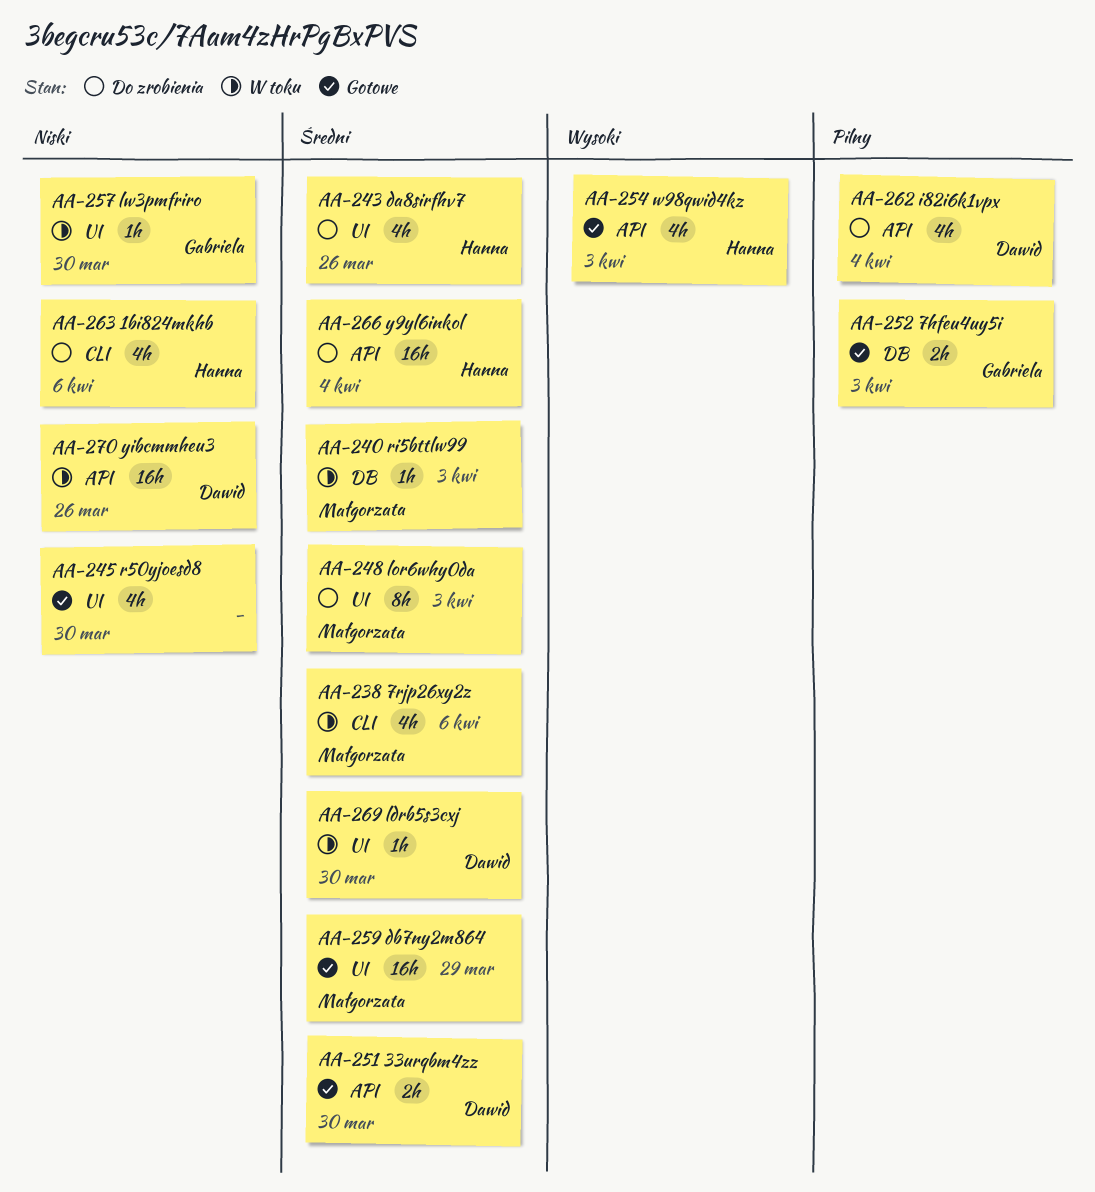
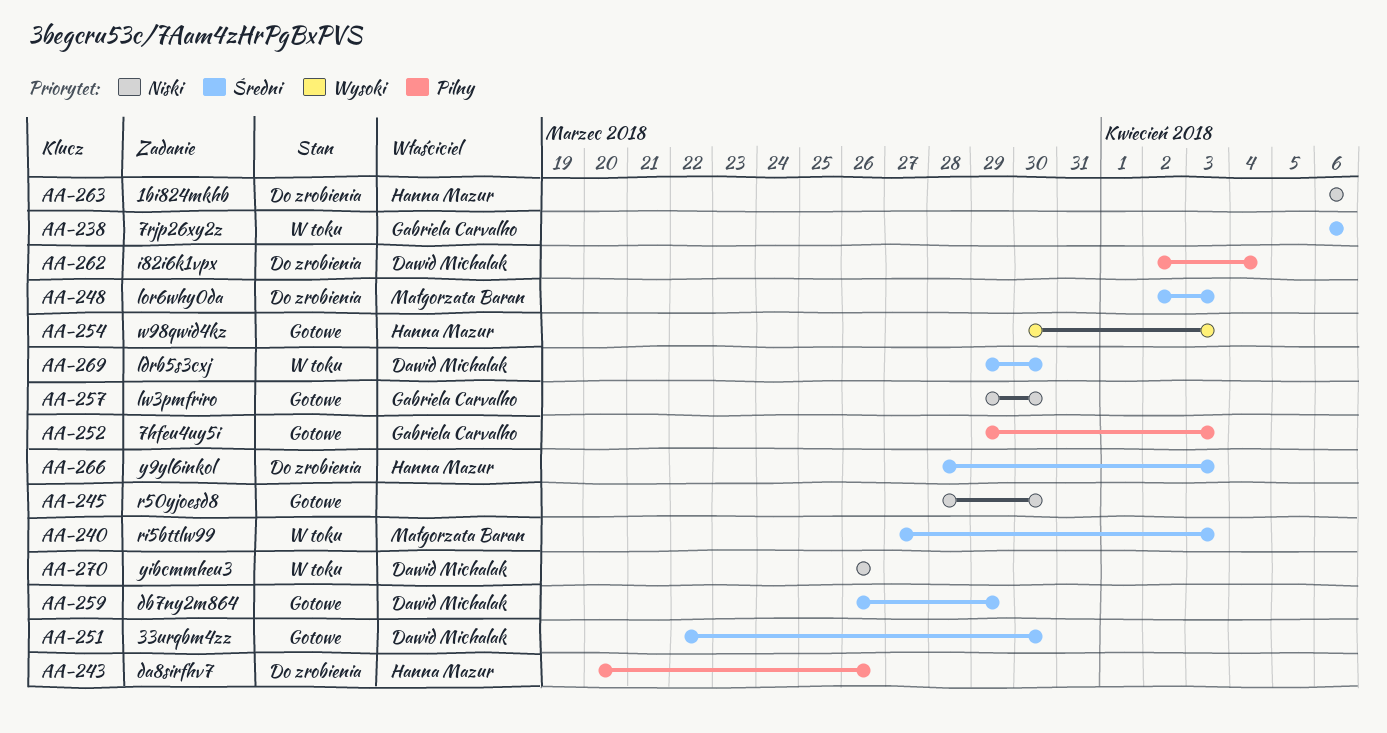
AA-238, owner: Małgorzata Baran -> Gabriela Carvalho
AA-243, priority: Średni -> Pilny
AA-257, status: W toku -> Gotowe
AA-259, owner: Małgorzata Baran -> Dawid Michalak
AA-266, due: Apr 4 -> Apr 3

